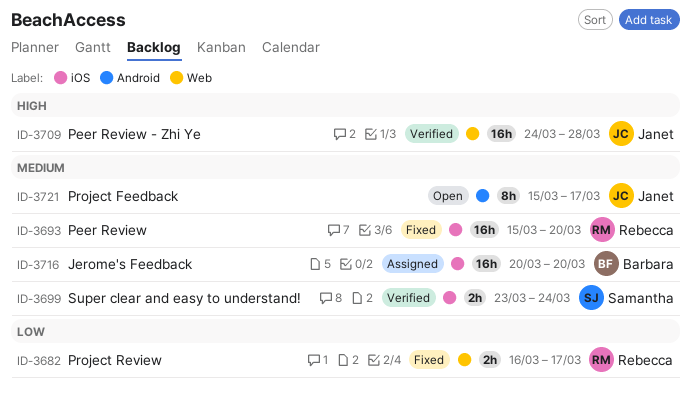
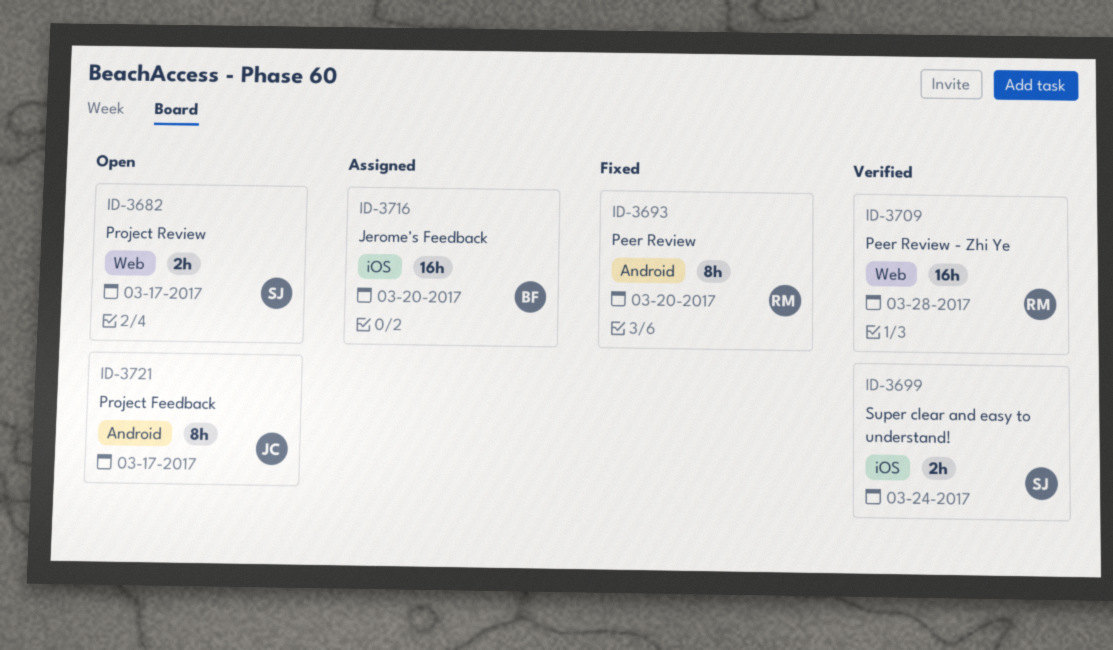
ID-3682, status: Fixed -> Open
ID-3682, owner: Rebecca -> Samantha
ID-3693, label: iOS -> Android
ID-3693, estimate: 16h -> 8h
ID-3709, owner: Janet -> Rebecca

